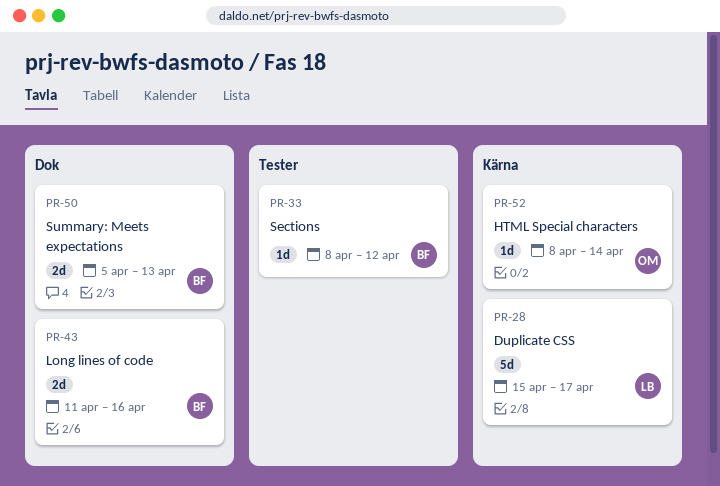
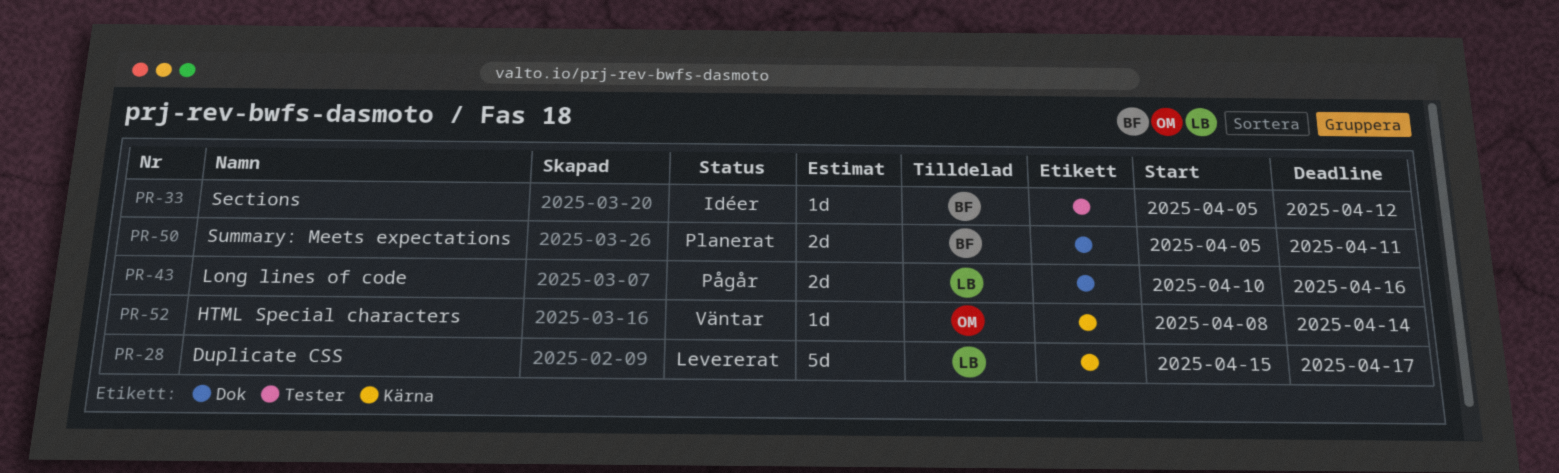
PR-33, start: Apr 8 -> Apr 5
PR-43, owner: BF -> LB
PR-43, start: Apr 11 -> Apr 10
PR-50, due: Apr 13 -> Apr 11

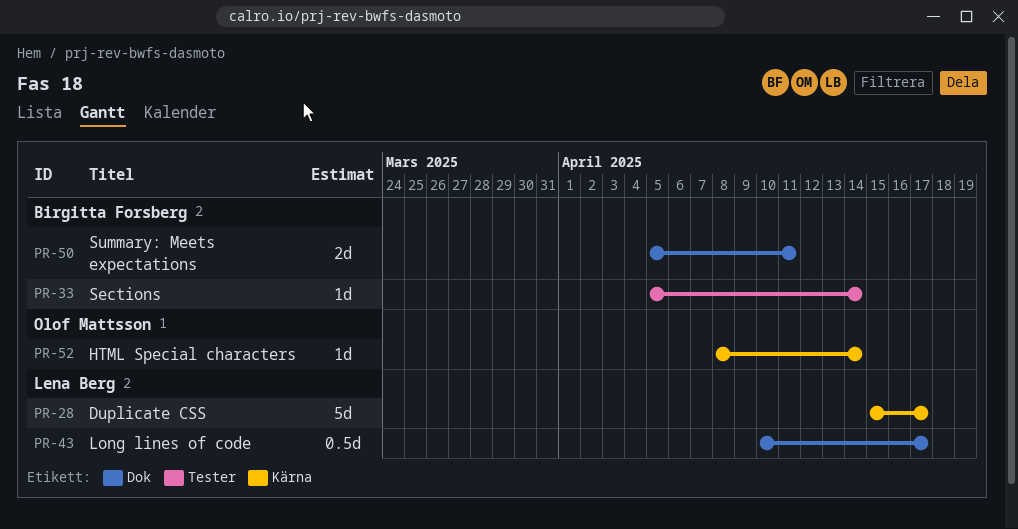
PR-33, due: Apr 12 -> Apr 14
PR-43, estimate: 2d -> 0.5d
PR-43, due: Apr 16 -> Apr 17

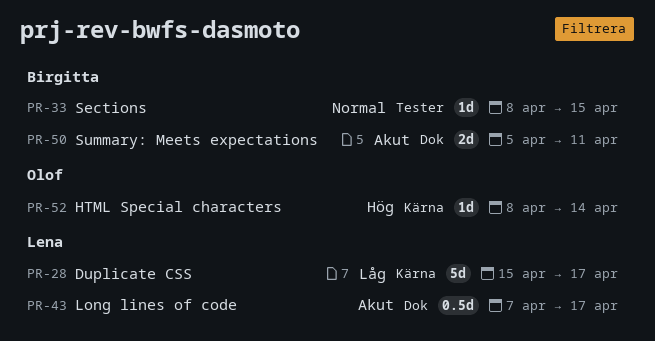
PR-33, start: Apr 5 -> Apr 8
PR-33, due: Apr 14 -> Apr 15
PR-43, start: Apr 10 -> Apr 7

